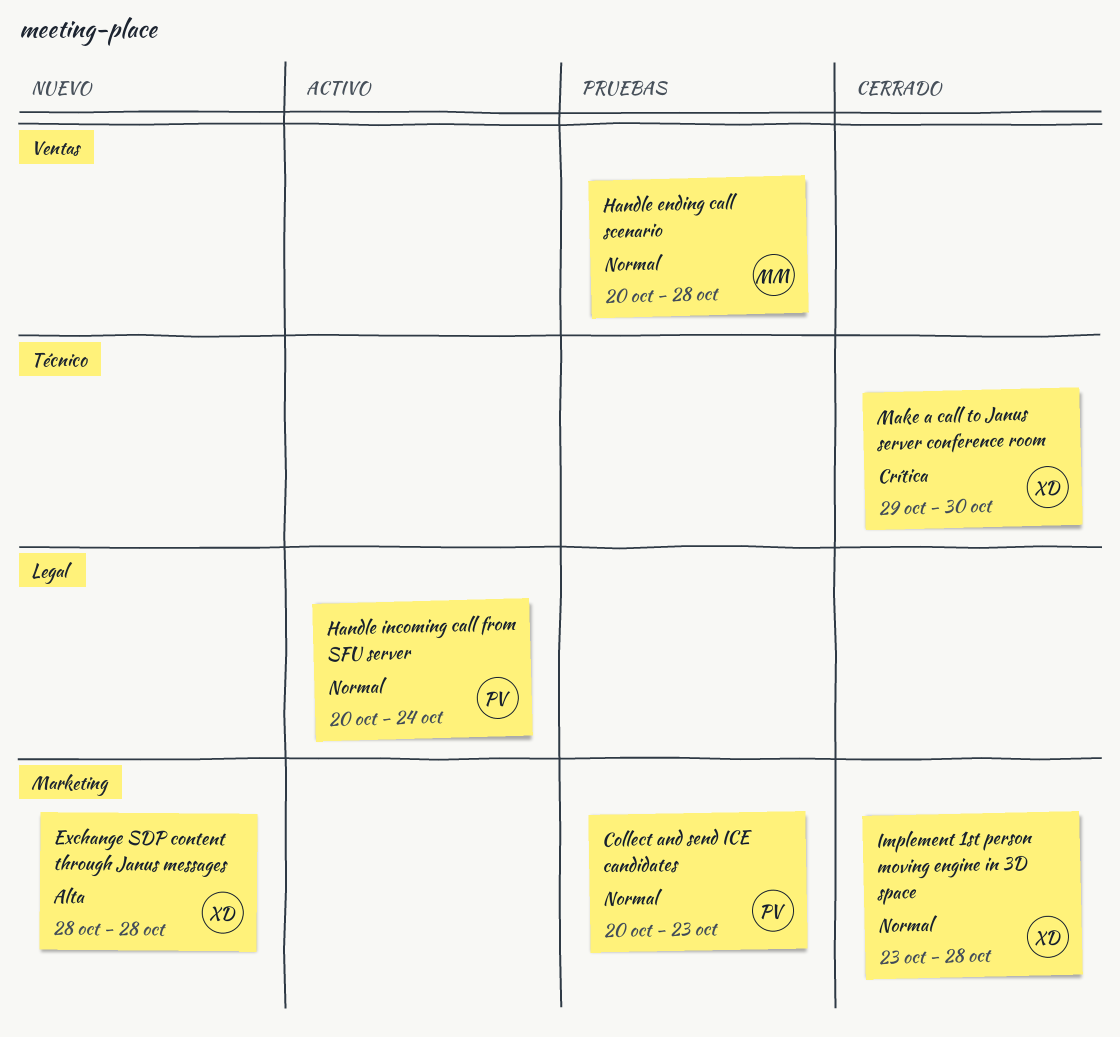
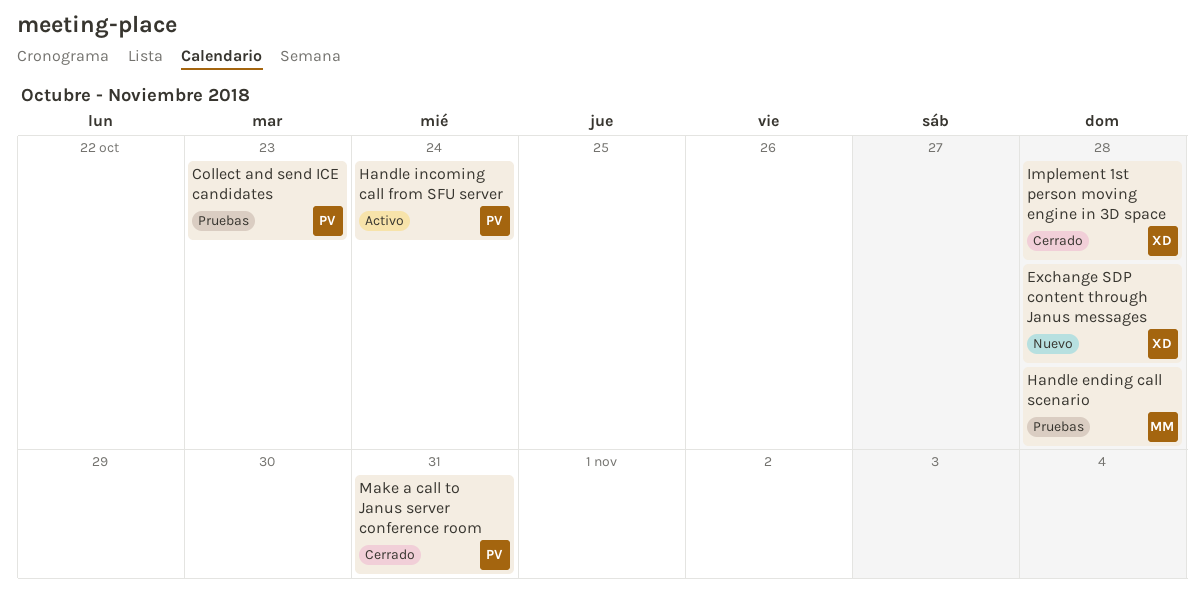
Make a call to Janus server conference room, owner: XD -> PV
Make a call to Janus server conference room, due: Oct 30 -> Oct 31

